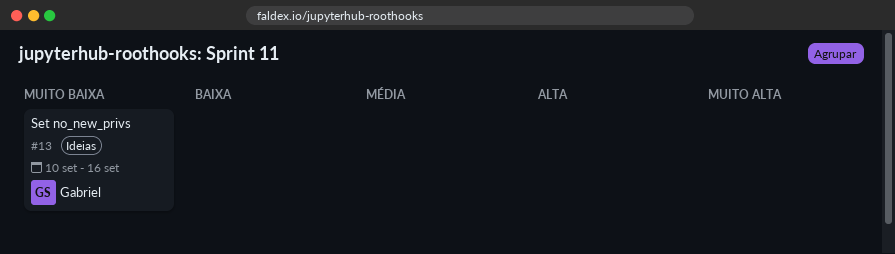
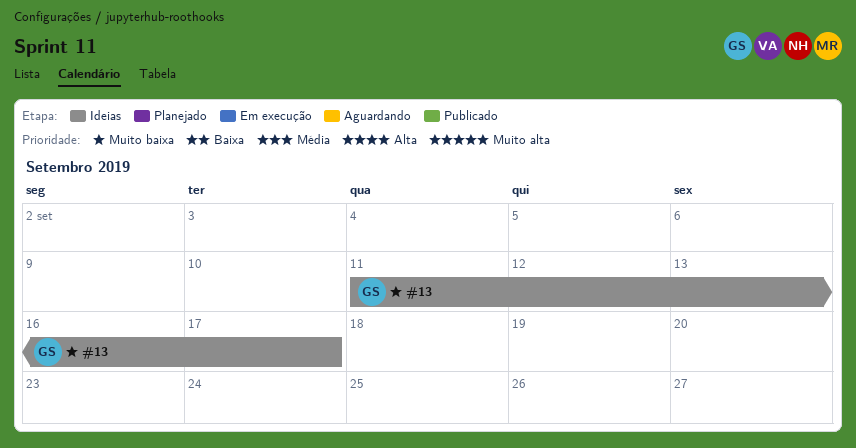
#13, start: Sep 10 -> Sep 11
#13, due: Sep 16 -> Sep 17

